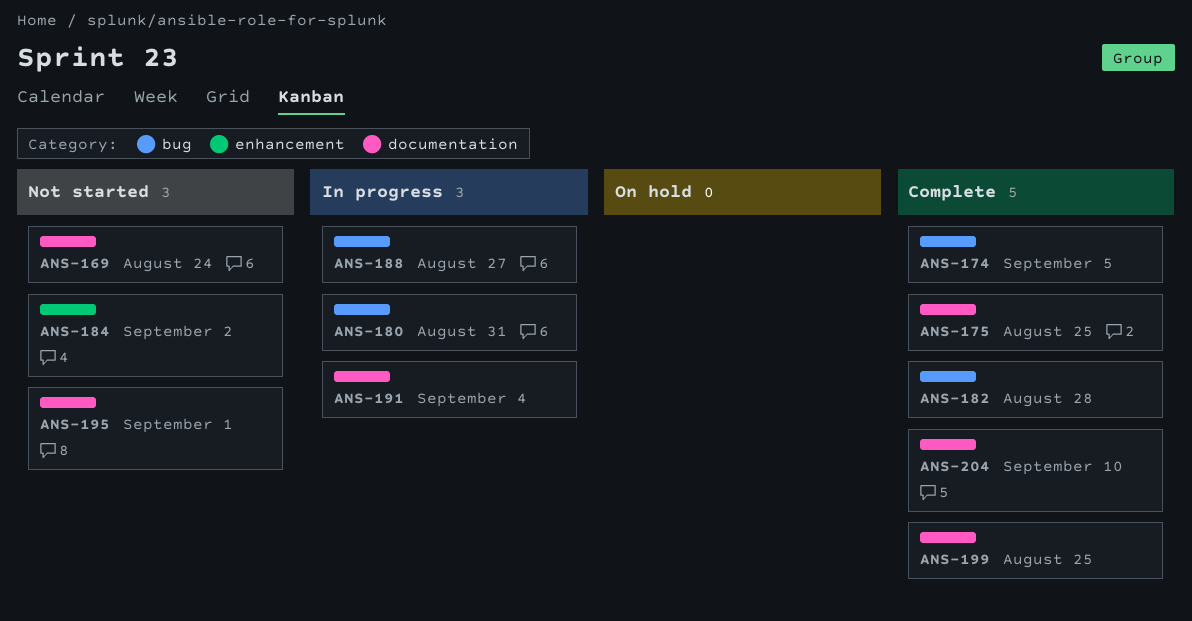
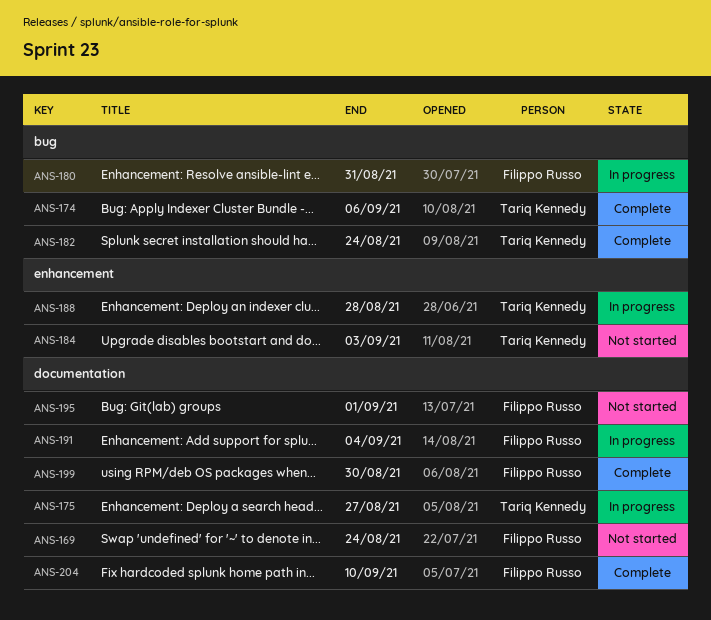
ANS-174, due: Sep 5 -> Sep 6
ANS-175, status: Complete -> In progress
ANS-175, due: Aug 25 -> Aug 27
ANS-182, due: Aug 28 -> Aug 24
ANS-184, due: Sep 2 -> Sep 3
ANS-188, label: bug -> enhancement
ANS-188, due: Aug 27 -> Aug 28
ANS-199, due: Aug 25 -> Aug 30

